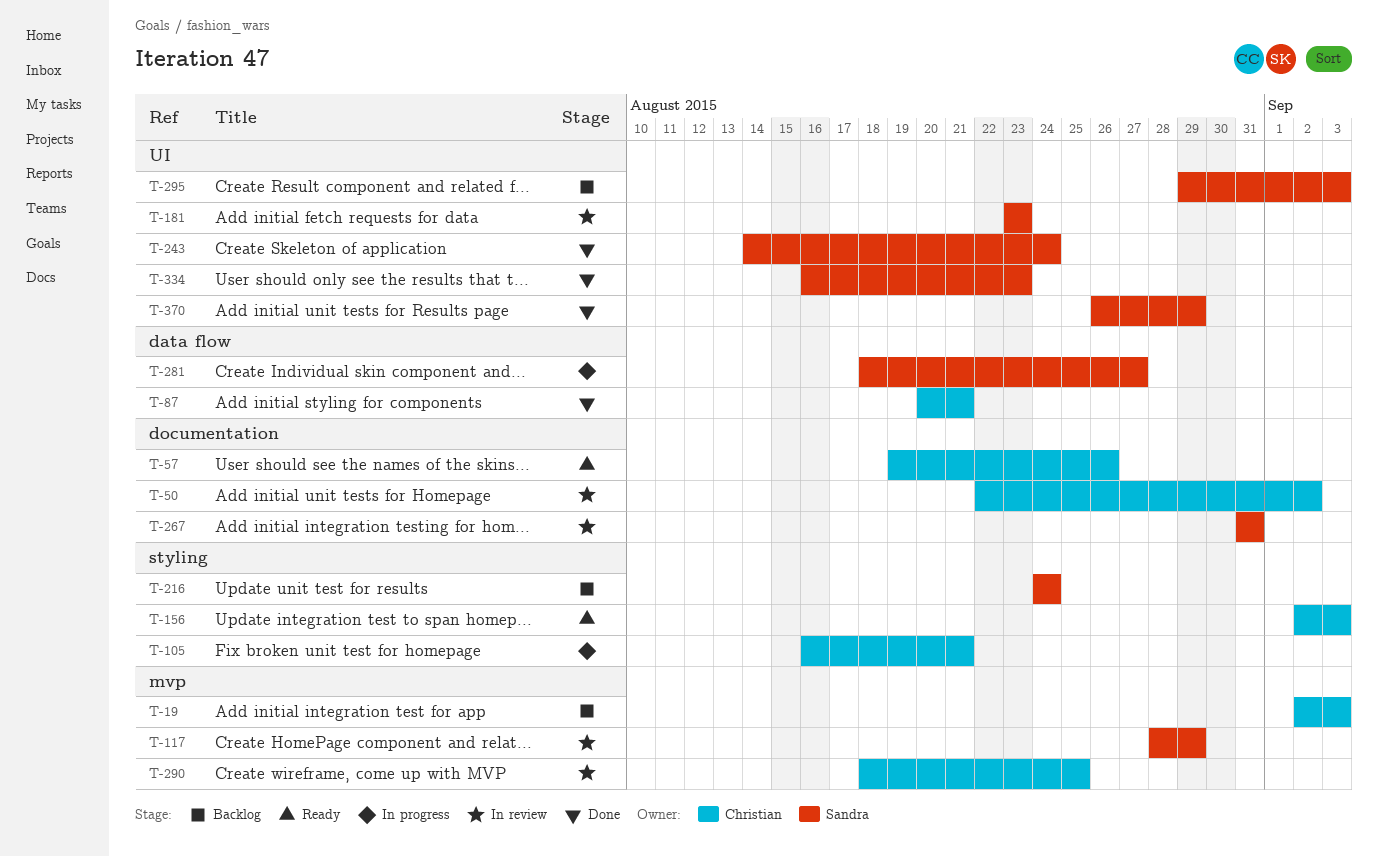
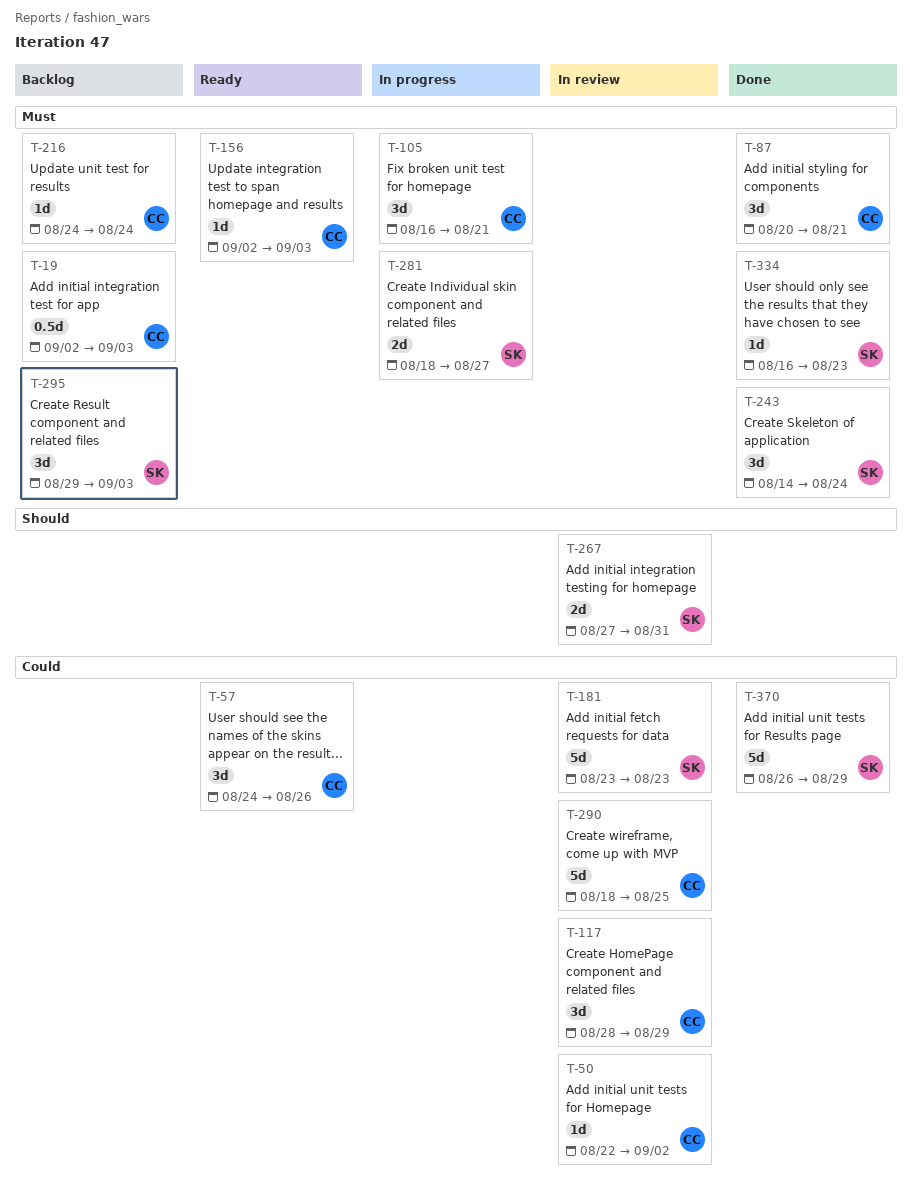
T-57, start: Aug 19 -> Aug 24
T-117, owner: Sandra -> Christian
T-216, owner: Sandra -> Christian
T-267, start: Aug 31 -> Aug 27

